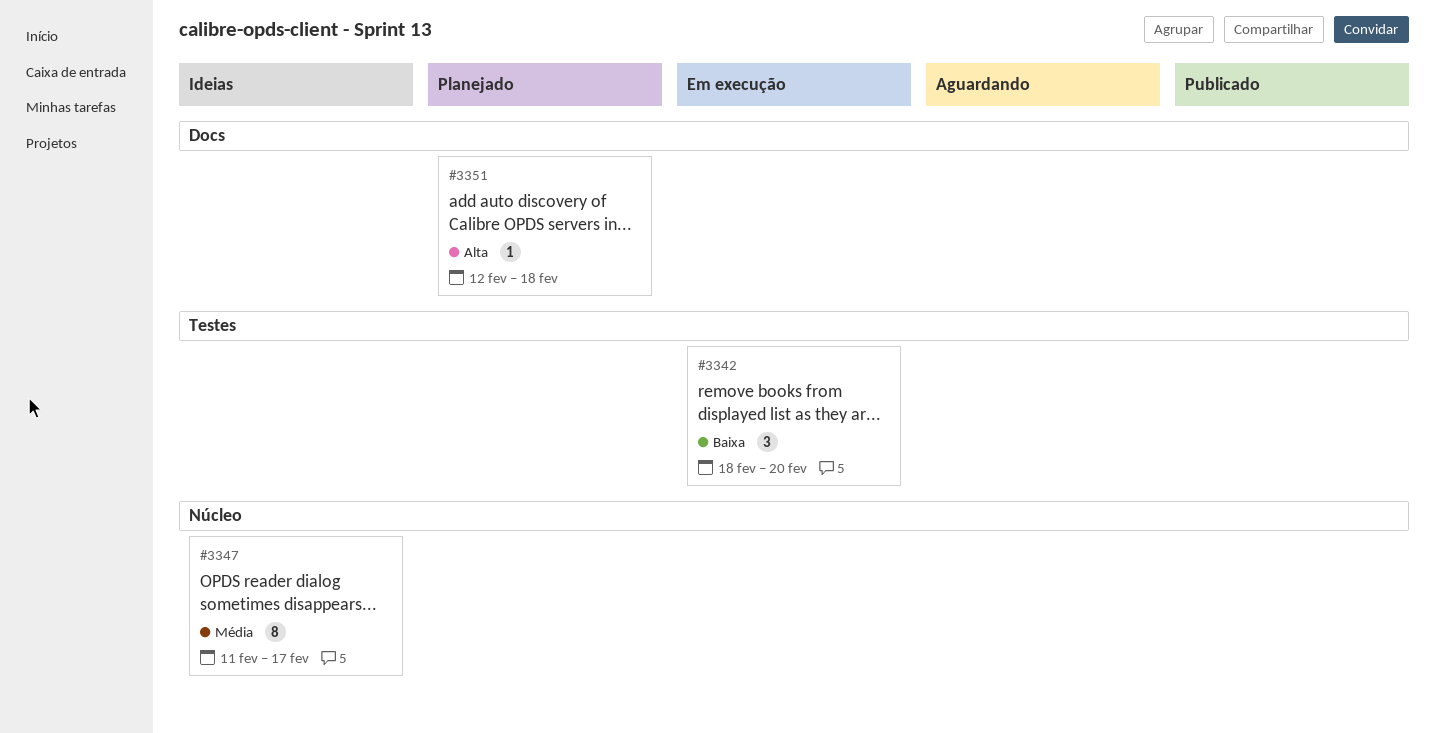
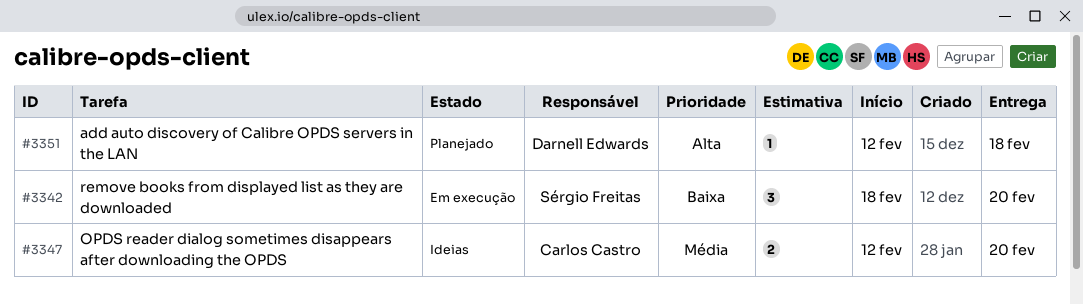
#3347, estimate: 8 -> 2
#3347, start: Feb 11 -> Feb 12
#3347, due: Feb 17 -> Feb 20

